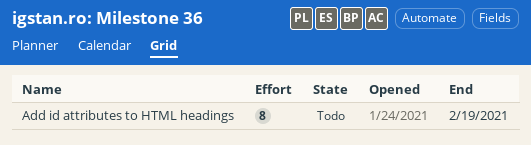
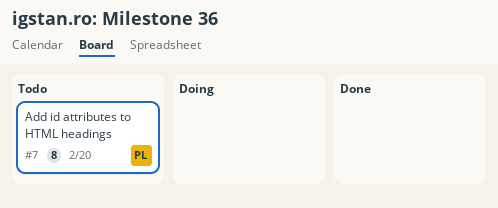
Add id attributes to HTML headings, due: Feb 19 -> Feb 20

